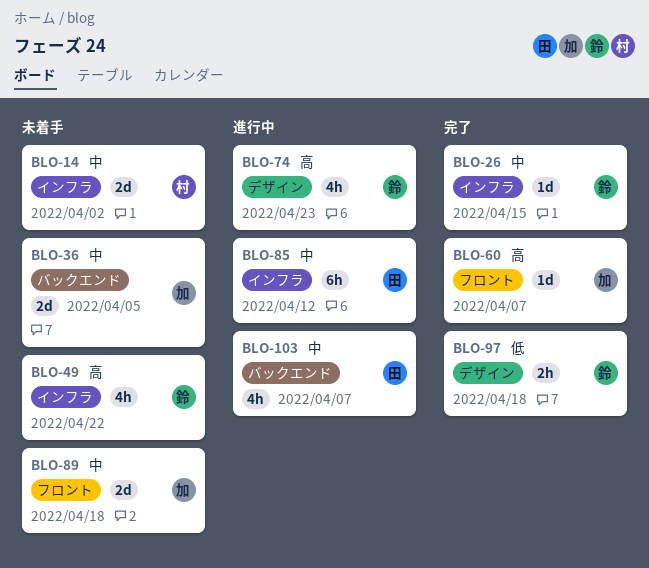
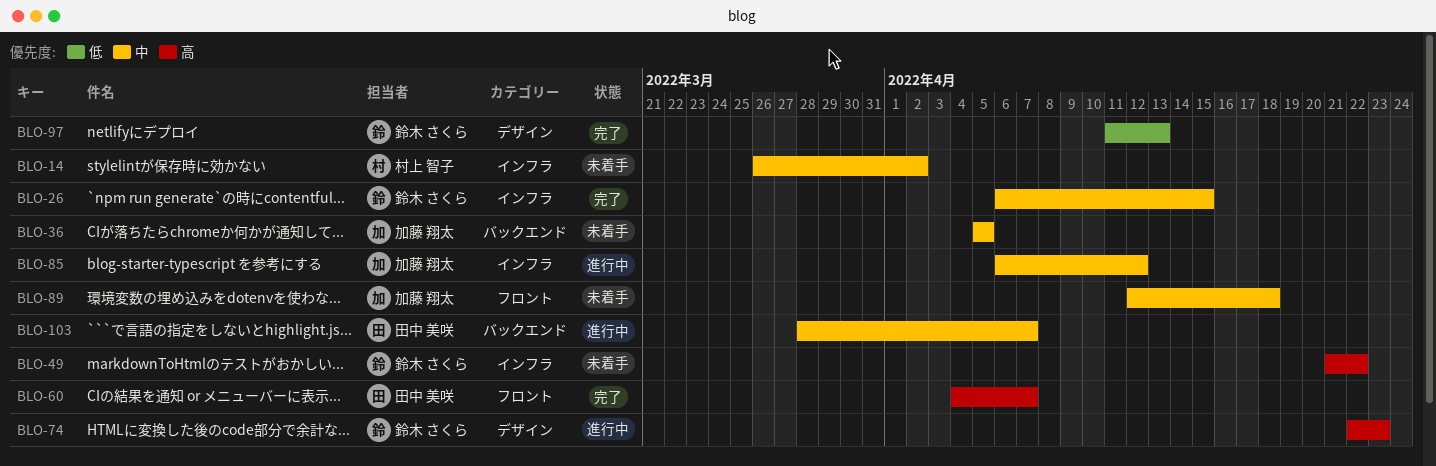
BLO-60, owner: 加藤 翔太 -> 田中 美咲
BLO-85, owner: 田中 美咲 -> 加藤 翔太
BLO-97, due: Apr 18 -> Apr 13

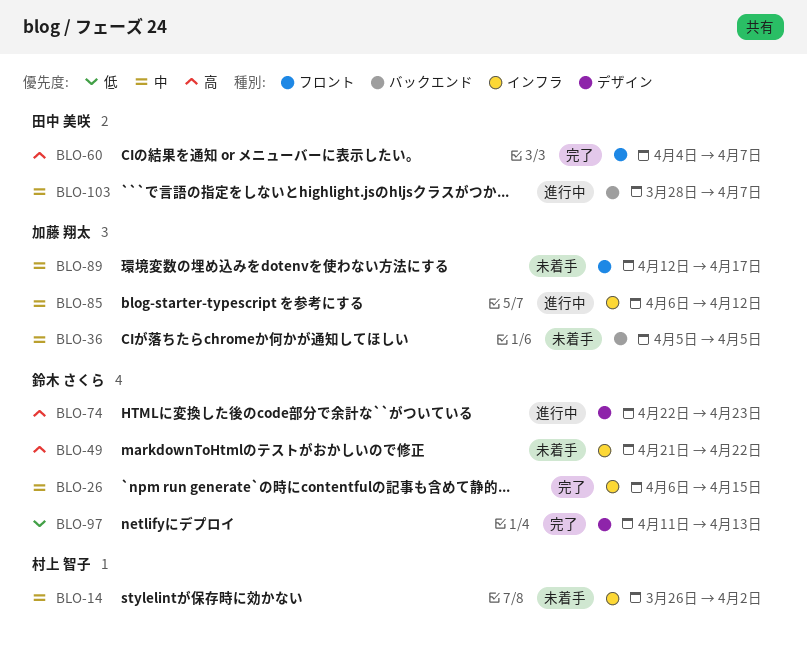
BLO-89, due: Apr 18 -> Apr 17

